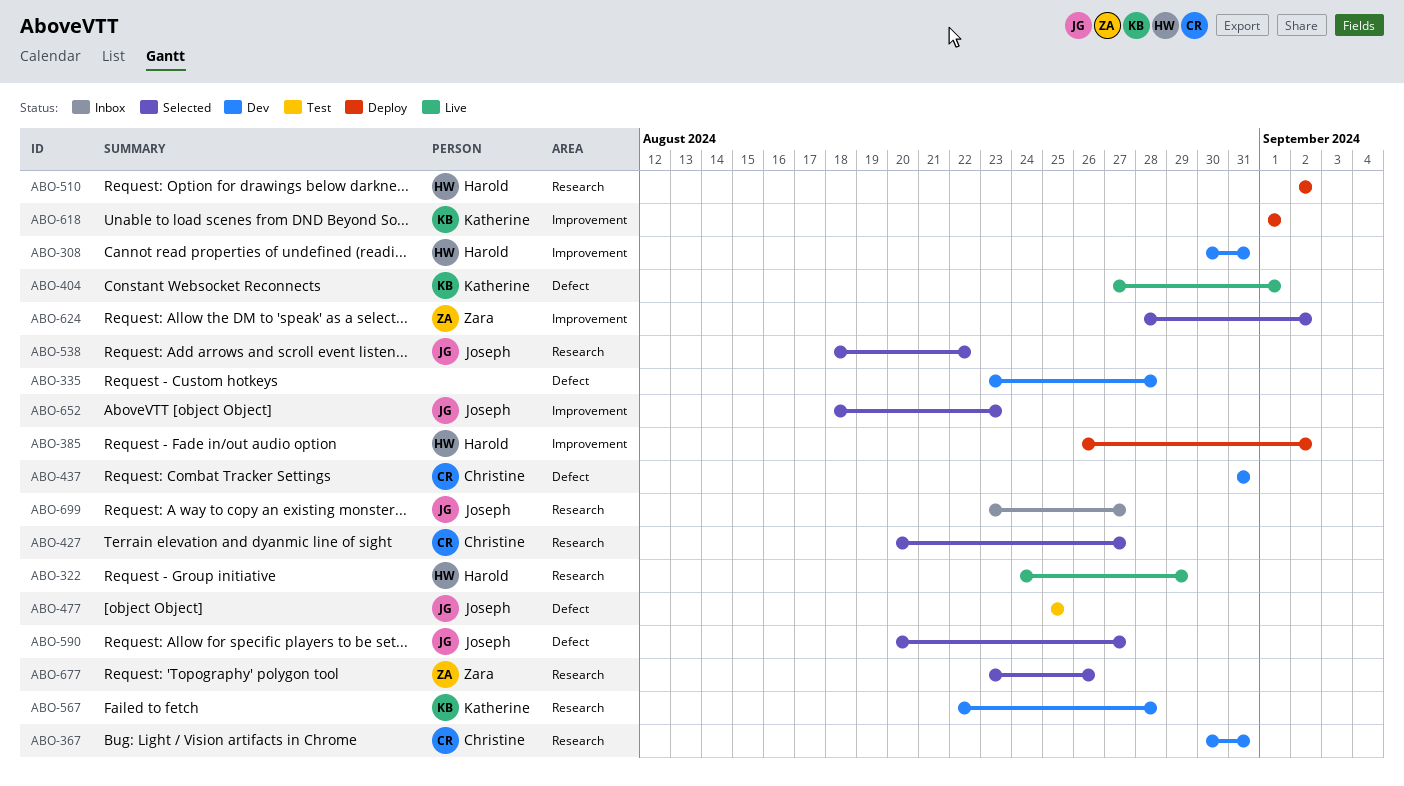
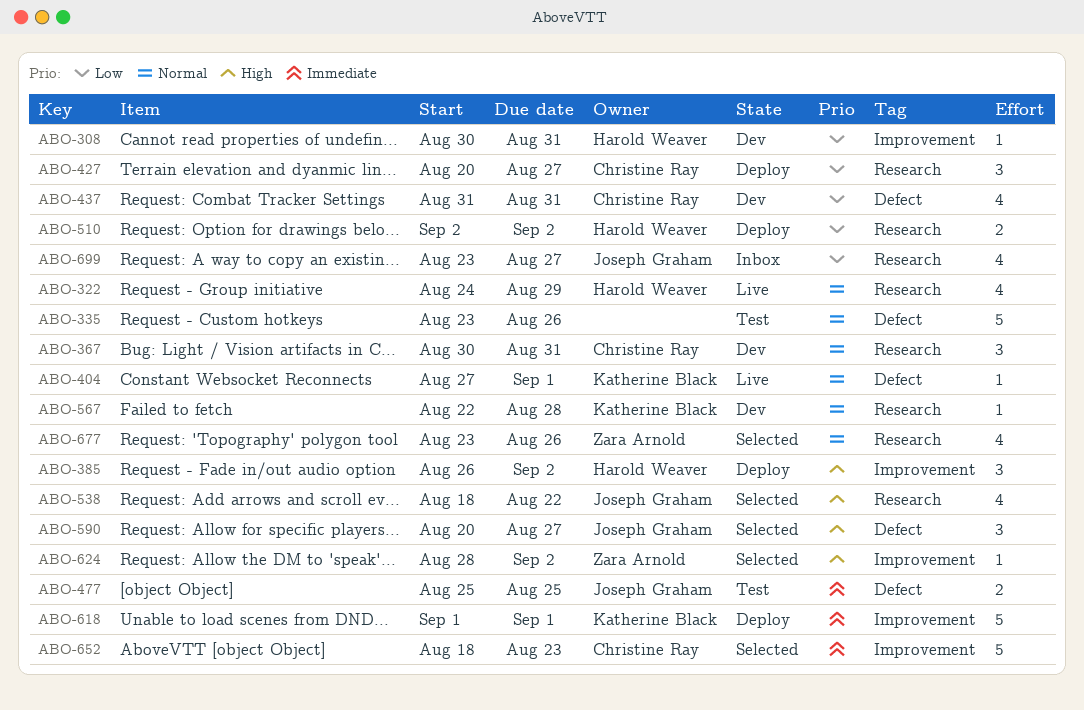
ABO-335, status: Dev -> Test
ABO-335, due: Aug 28 -> Aug 26
ABO-427, status: Selected -> Deploy
ABO-652, owner: Joseph Graham -> Christine Ray

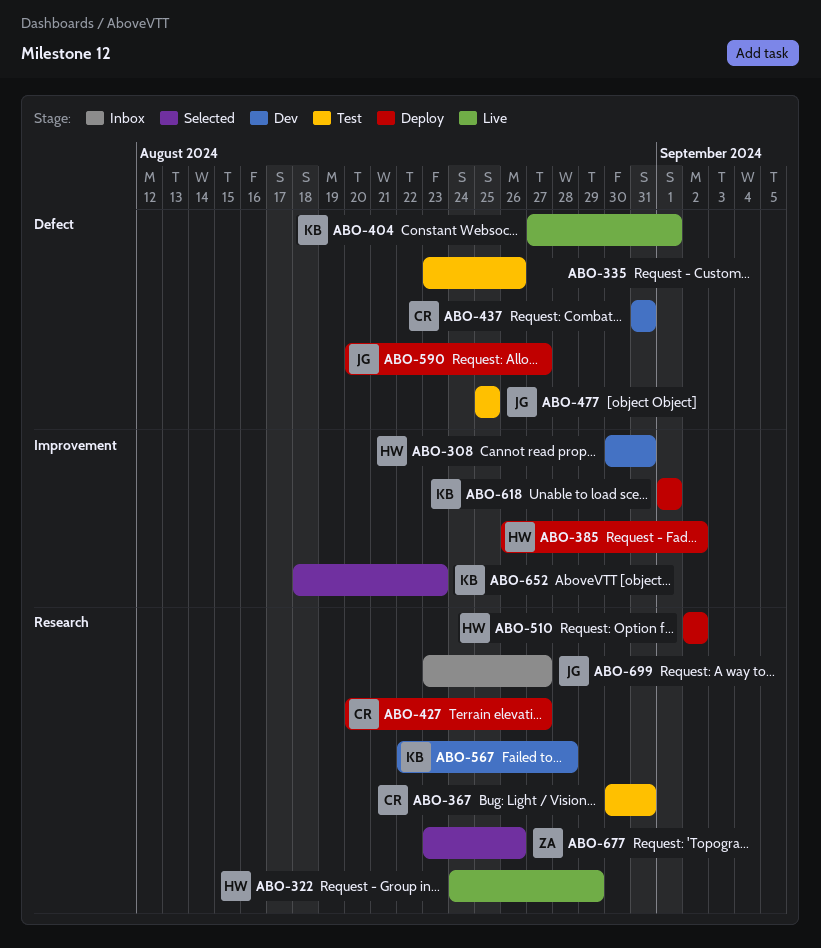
ABO-367, status: Dev -> Test
ABO-538: present -> none
ABO-590, status: Selected -> Deploy
ABO-624: present -> none
ABO-652, owner: Christine Ray -> Katherine Black

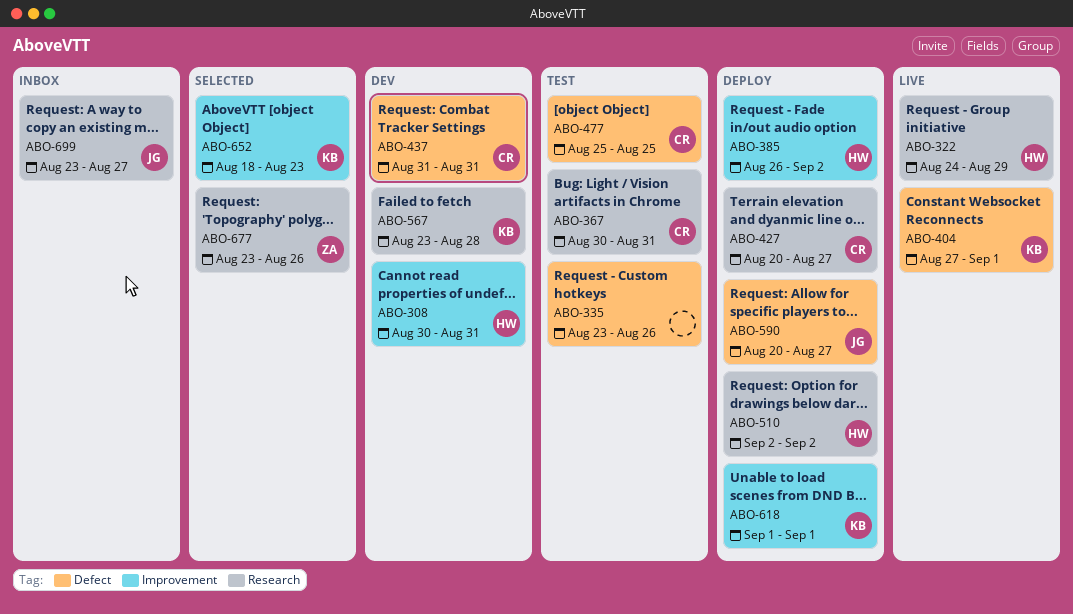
ABO-477, owner: JG -> CR
ABO-567, start: Aug 22 -> Aug 23

